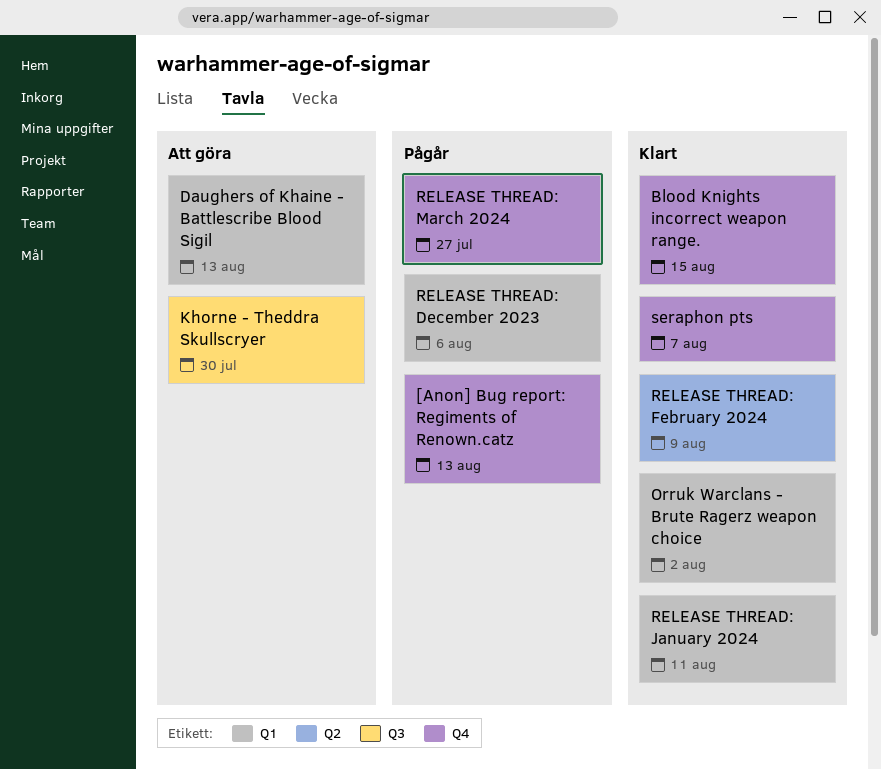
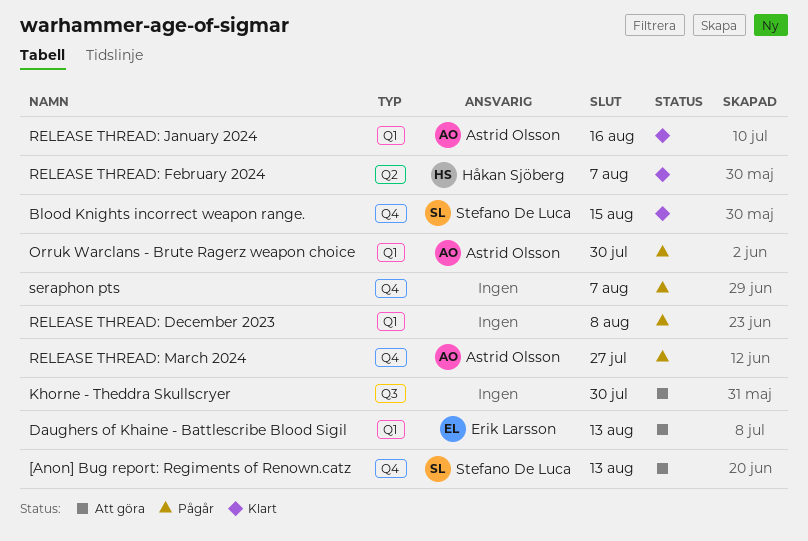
[Anon] Bug report: Regiments of Renown.catz, status: Pågår -> Att göra
Orruk Warclans - Brute Ragerz weapon choice, status: Klart -> Pågår
Orruk Warclans - Brute Ragerz weapon choice, due: Aug 2 -> Jul 30
RELEASE THREAD: December 2023, due: Aug 6 -> Aug 8
RELEASE THREAD: February 2024, due: Aug 9 -> Aug 7
RELEASE THREAD: January 2024, due: Aug 11 -> Aug 16
seraphon pts, status: Klart -> Pågår

